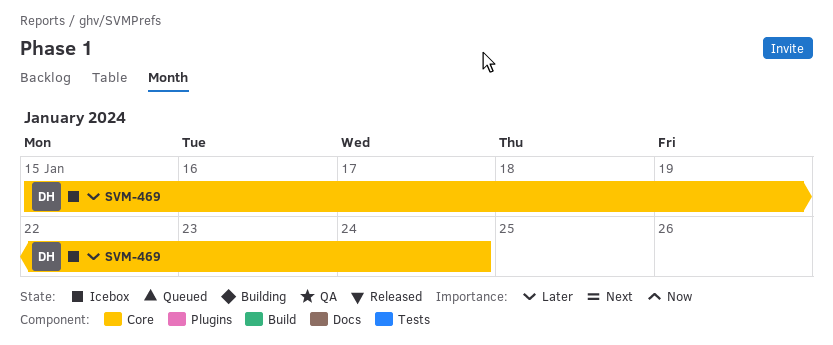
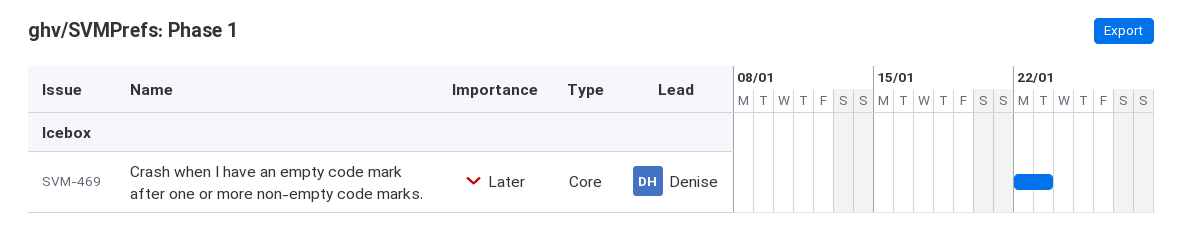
SVM-469, start: Jan 15 -> Jan 22
SVM-469, due: Jan 24 -> Jan 23

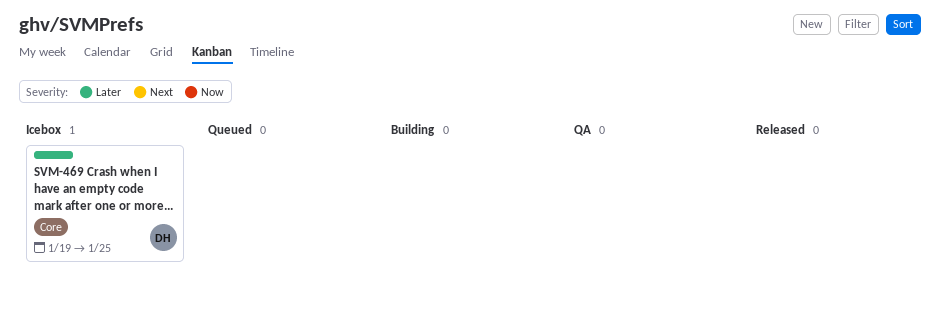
SVM-469, start: Jan 22 -> Jan 19
SVM-469, due: Jan 23 -> Jan 25

